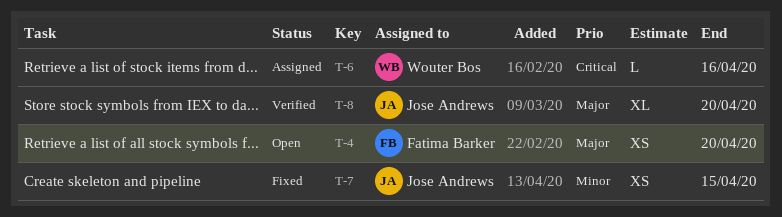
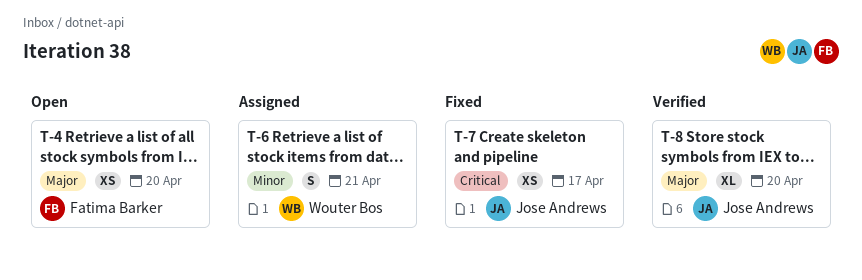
T-6, priority: Critical -> Minor
T-6, estimate: L -> S
T-6, due: Apr 16 -> Apr 21
T-7, priority: Minor -> Critical
T-7, due: Apr 15 -> Apr 17

